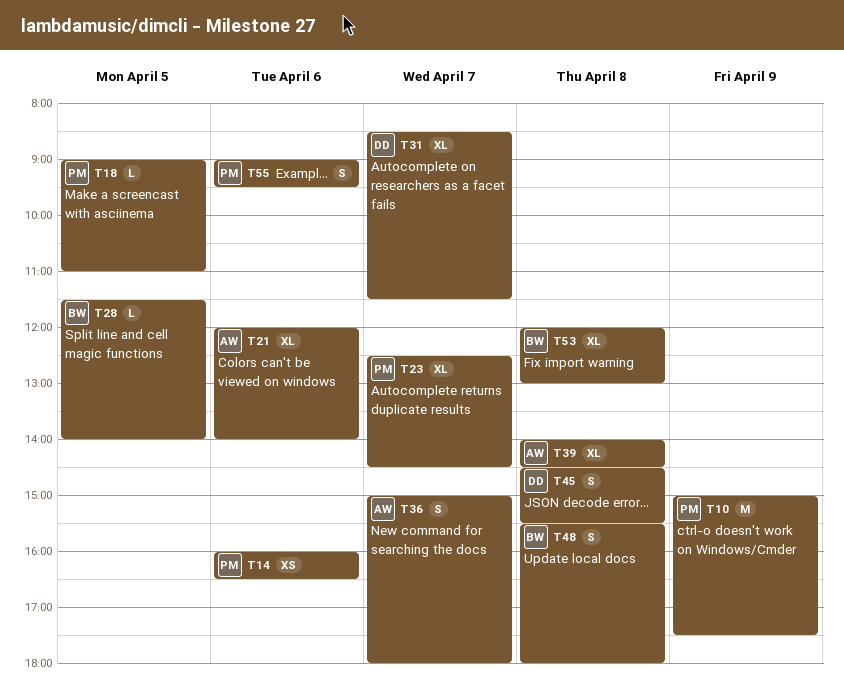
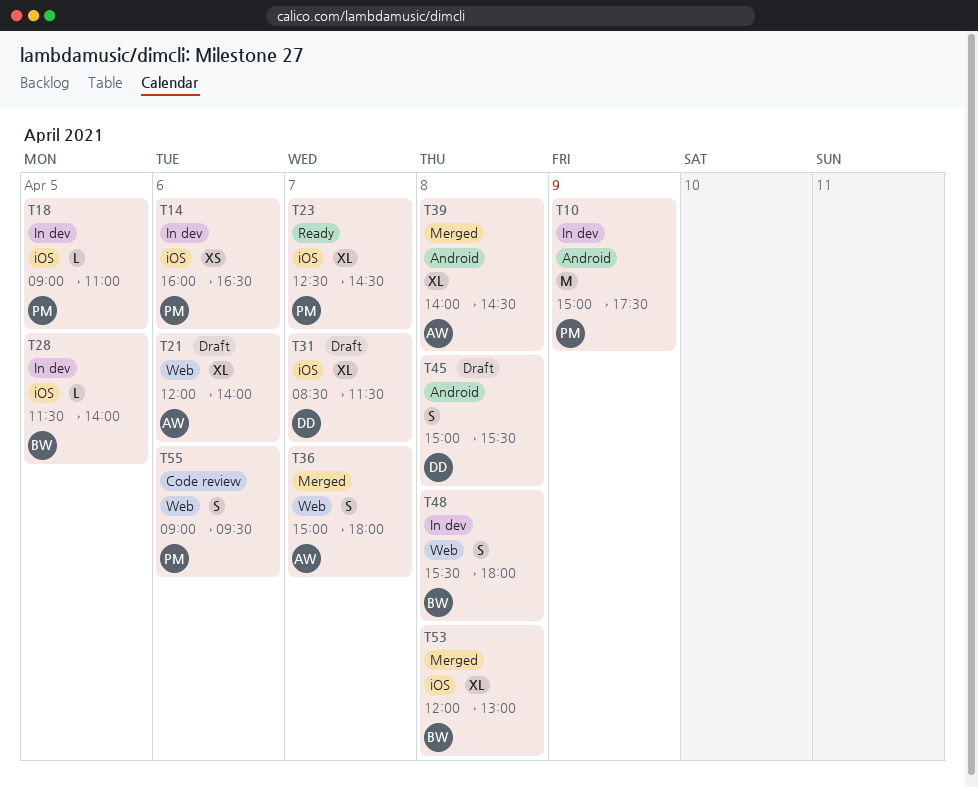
T45, begins: 14:30 -> 15:00

